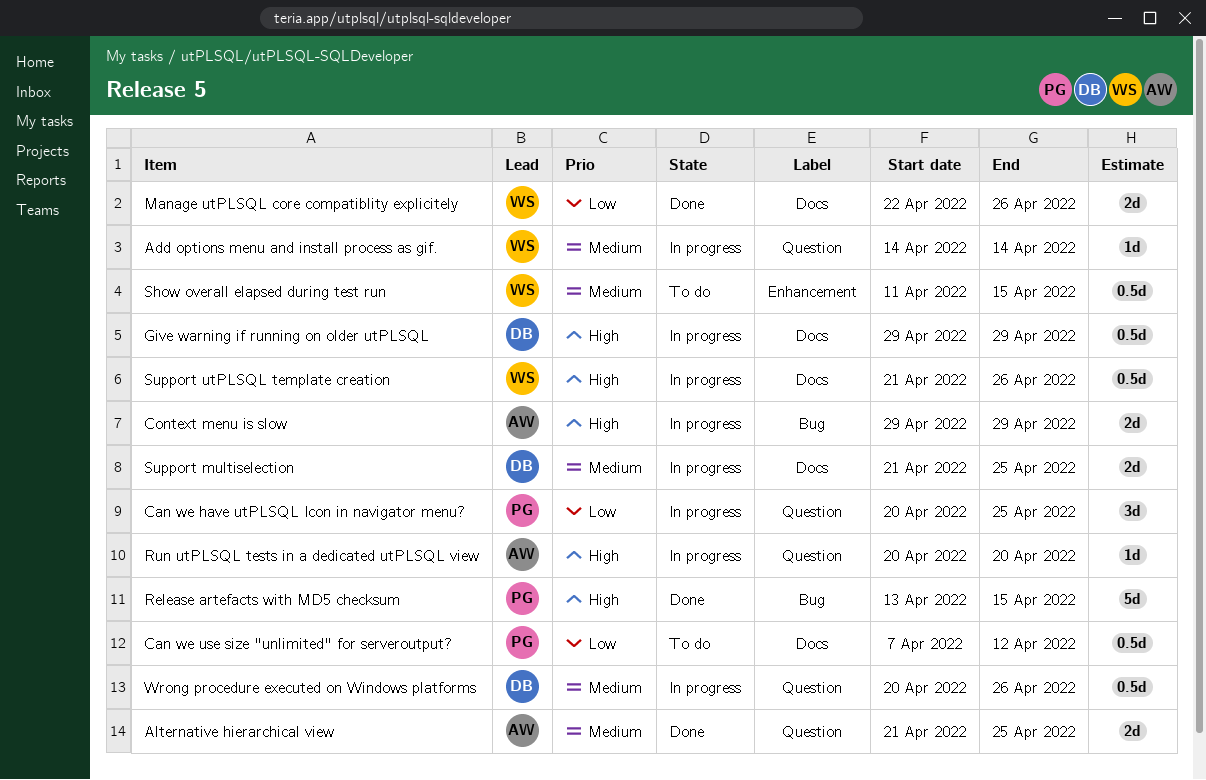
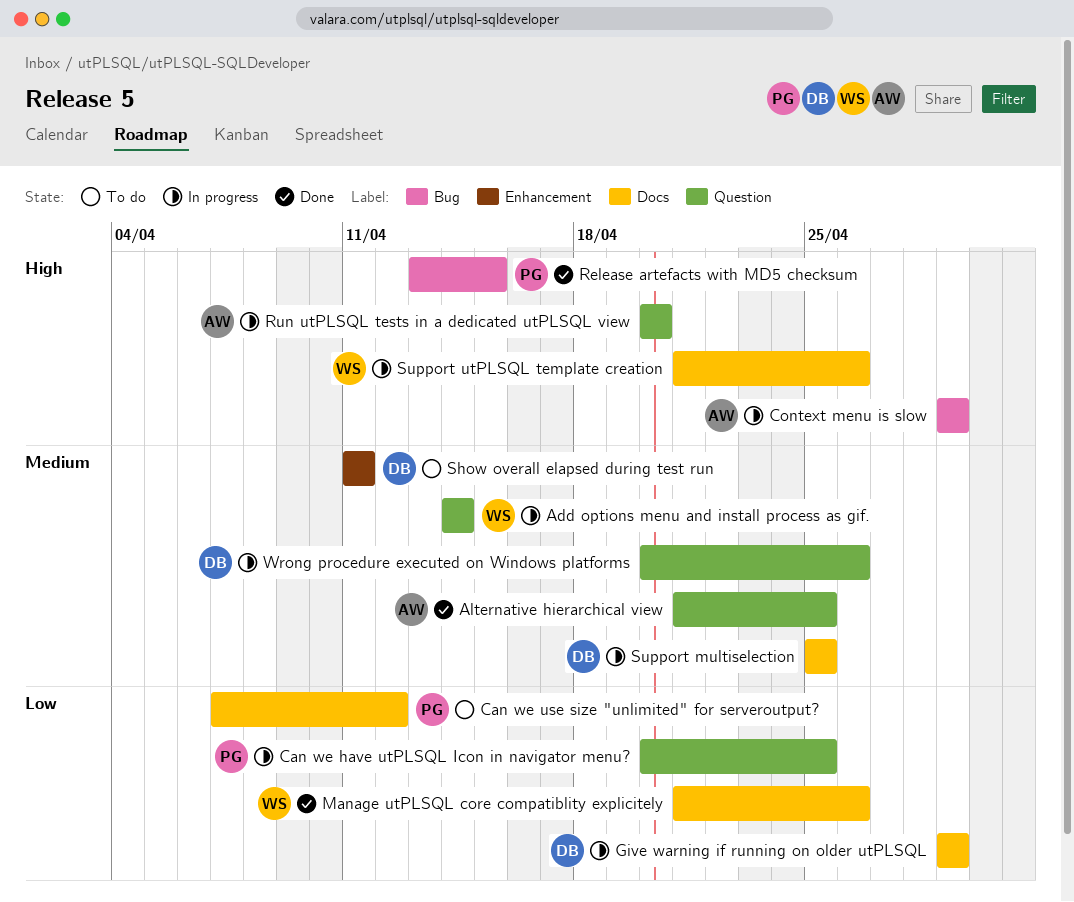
Give warning if running on older utPLSQL, priority: High -> Low
Manage utPLSQL core compatiblity explicitely, start: Apr 22 -> Apr 21
Show overall elapsed during test run, owner: WS -> DB
Show overall elapsed during test run, due: Apr 15 -> Apr 11
Support multiselection, start: Apr 21 -> Apr 25

